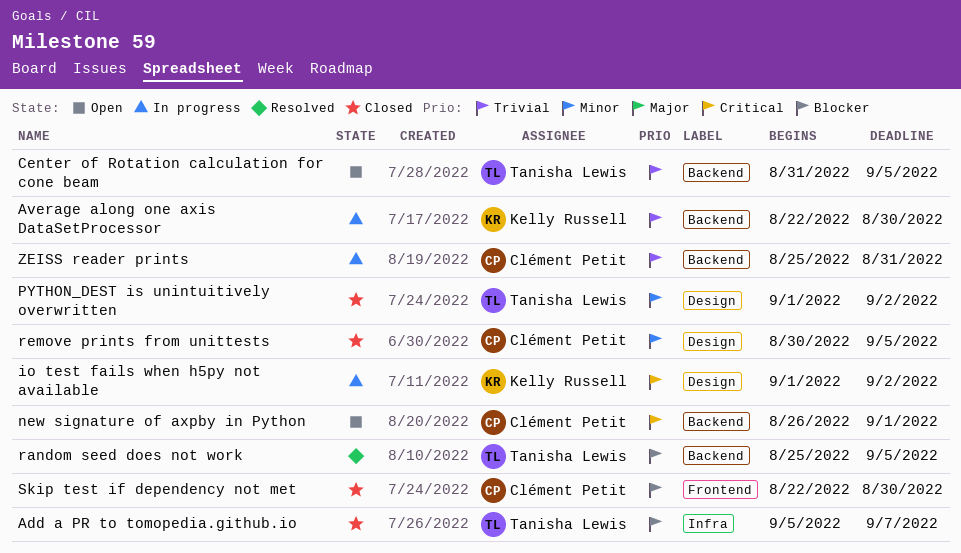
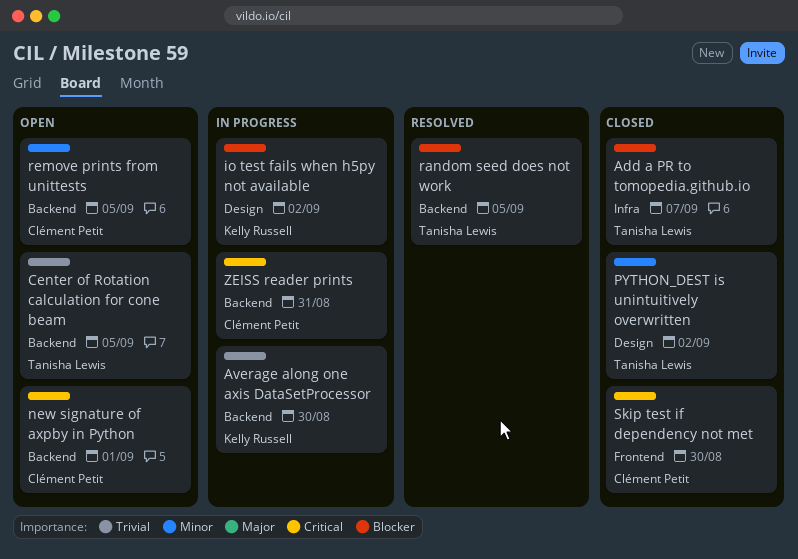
io test fails when h5py not available, priority: Critical -> Blocker
remove prints from unittests, status: Closed -> Open
remove prints from unittests, label: Design -> Backend
Skip test if dependency not met, priority: Blocker -> Critical
ZEISS reader prints, priority: Trivial -> Critical

